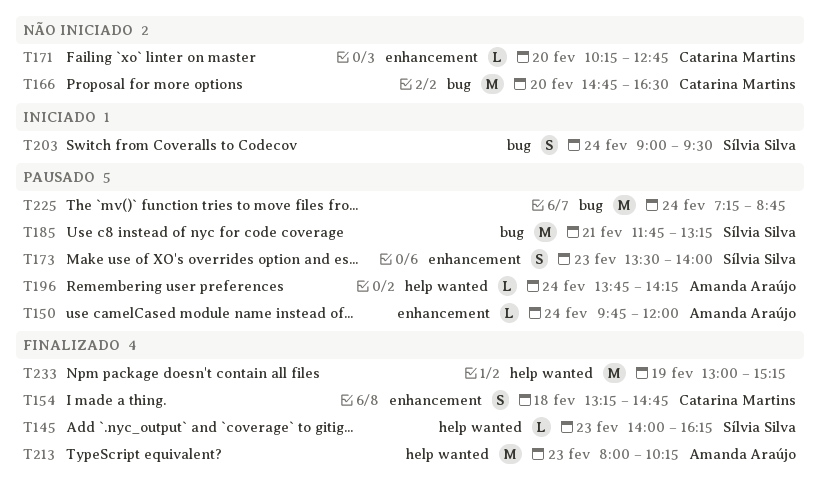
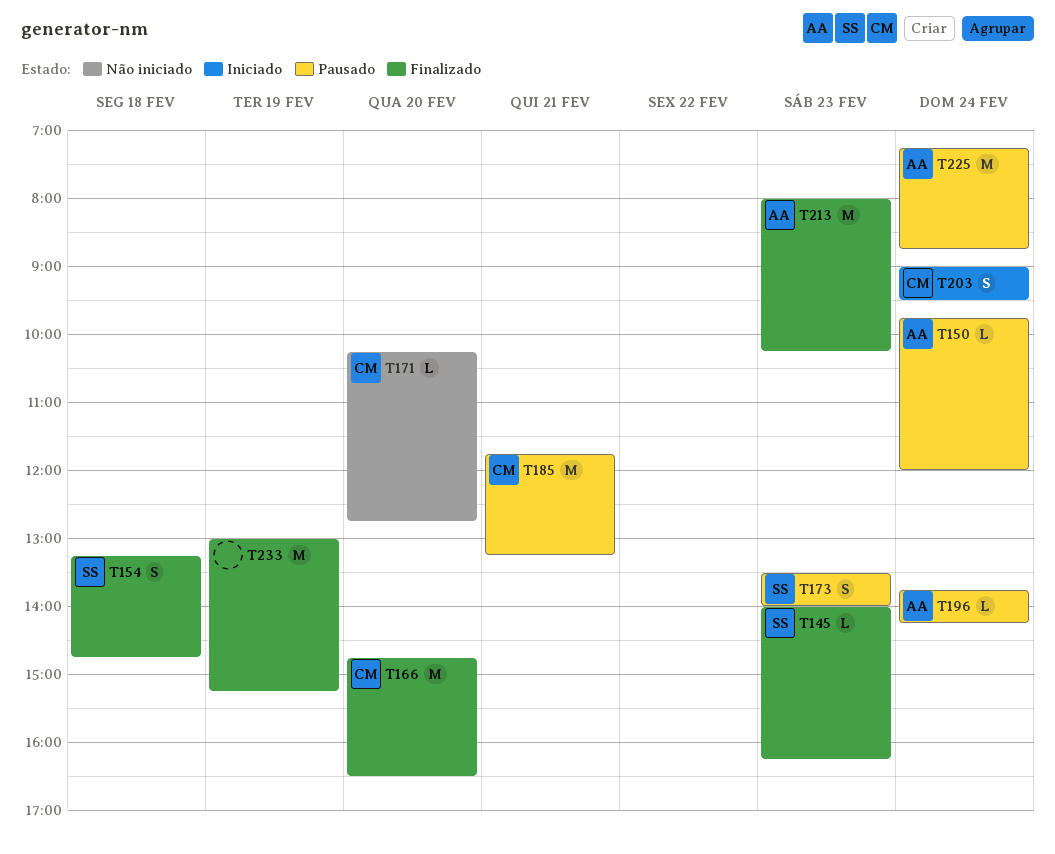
T154, owner: Catarina Martins -> Sílvia Silva
T166, status: Não iniciado -> Finalizado
T185, owner: Sílvia Silva -> Catarina Martins
T203, owner: Sílvia Silva -> Catarina Martins
T225, owner: none -> Amanda Araújo

